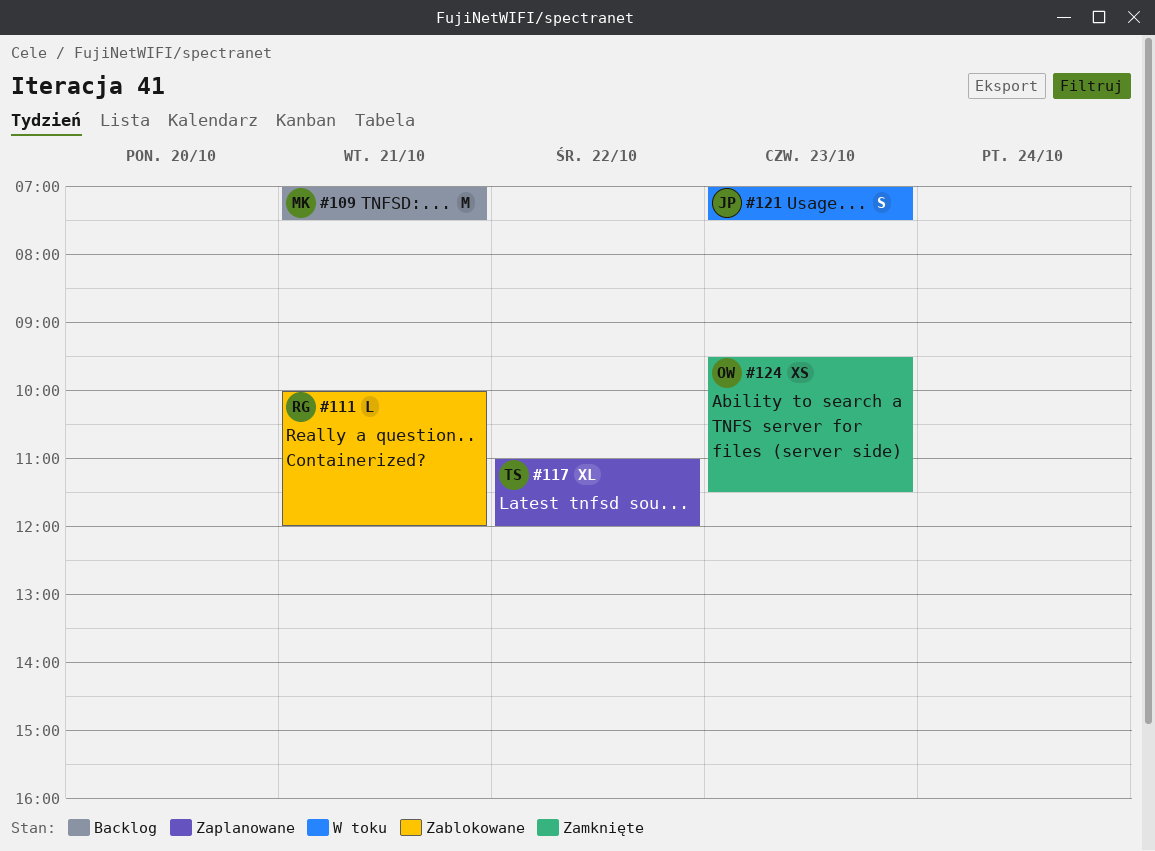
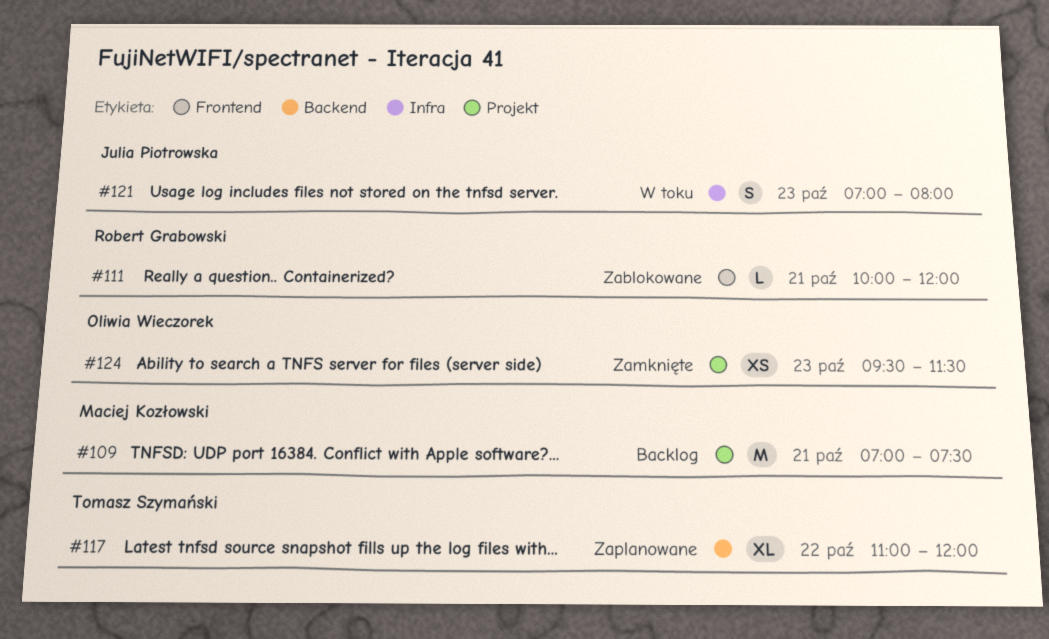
#121, ends: 07:30 -> 08:00

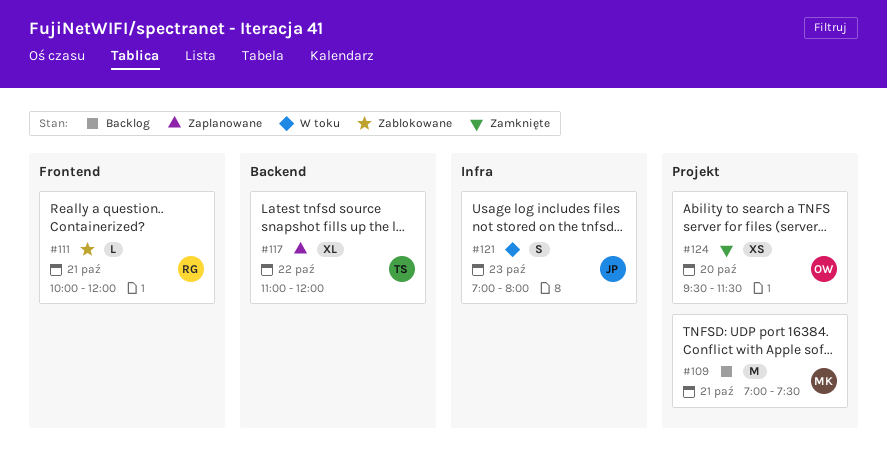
#124, day: Oct 23 -> Oct 20

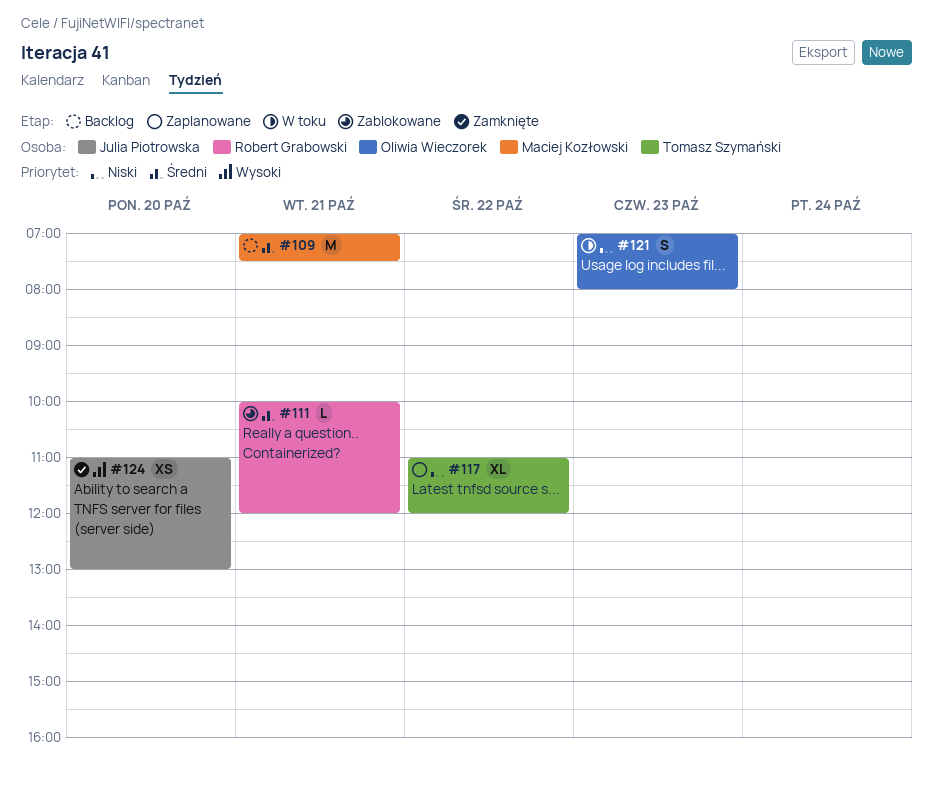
#121, owner: Julia Piotrowska -> Oliwia Wieczorek
#124, owner: Oliwia Wieczorek -> Julia Piotrowska
#124, begins: 09:30 -> 11:00
#124, ends: 11:30 -> 13:00

